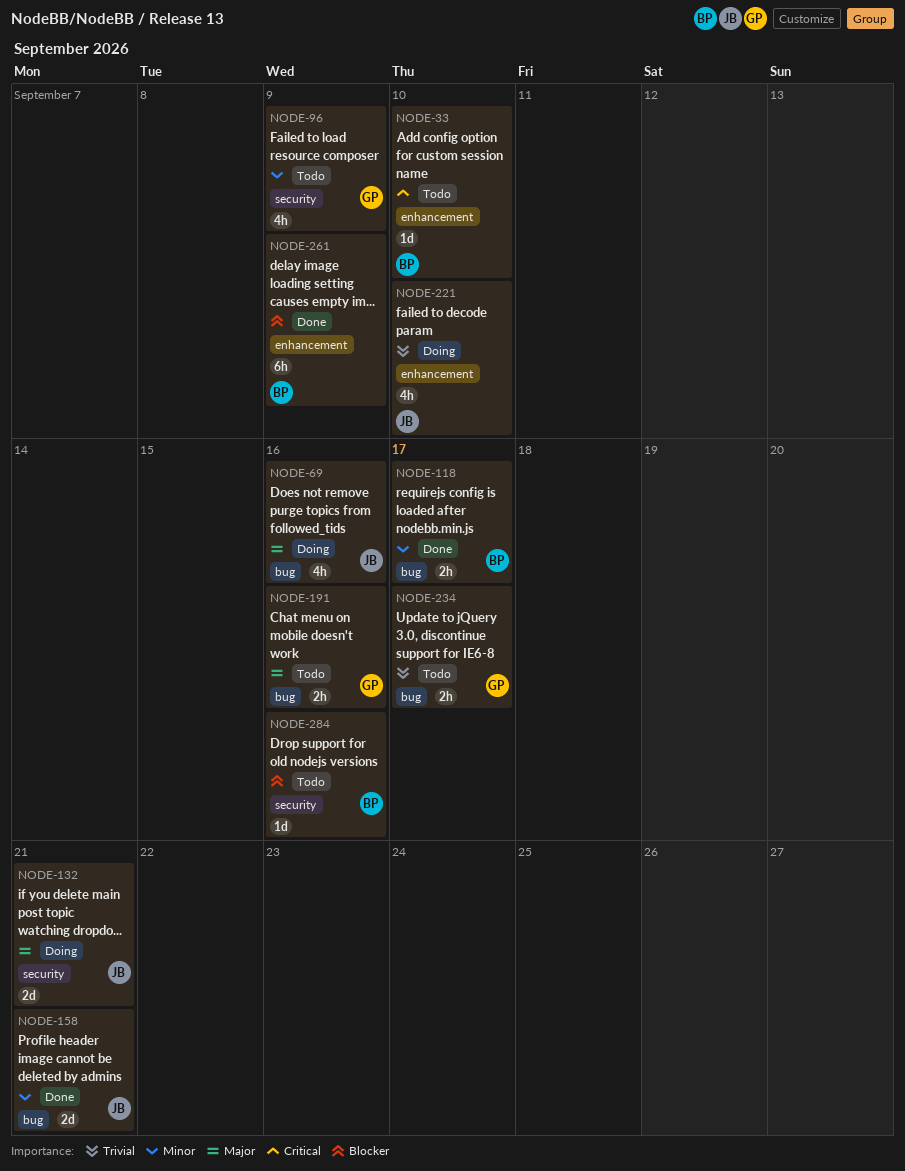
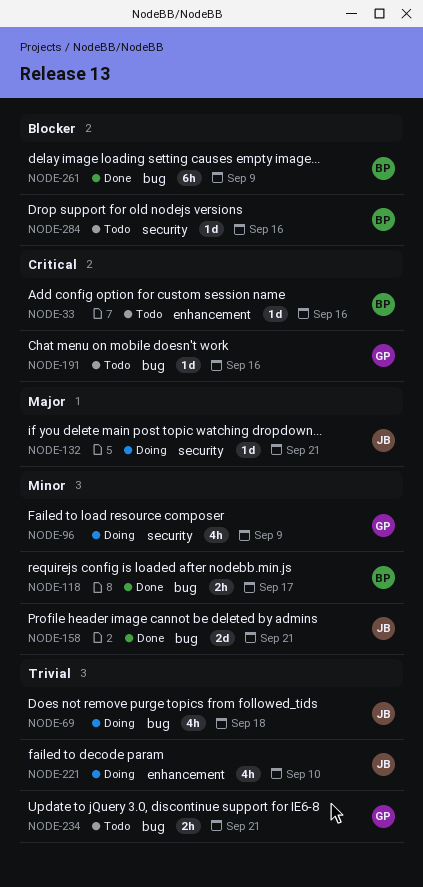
NODE-33, due: Sep 10 -> Sep 16
NODE-69, priority: Major -> Trivial
NODE-69, due: Sep 16 -> Sep 18
NODE-96, status: Todo -> Doing
NODE-132, estimate: 2d -> 1d
NODE-191, priority: Major -> Critical
NODE-191, estimate: 2h -> 1d
NODE-234, due: Sep 17 -> Sep 21
NODE-261, label: enhancement -> bug

